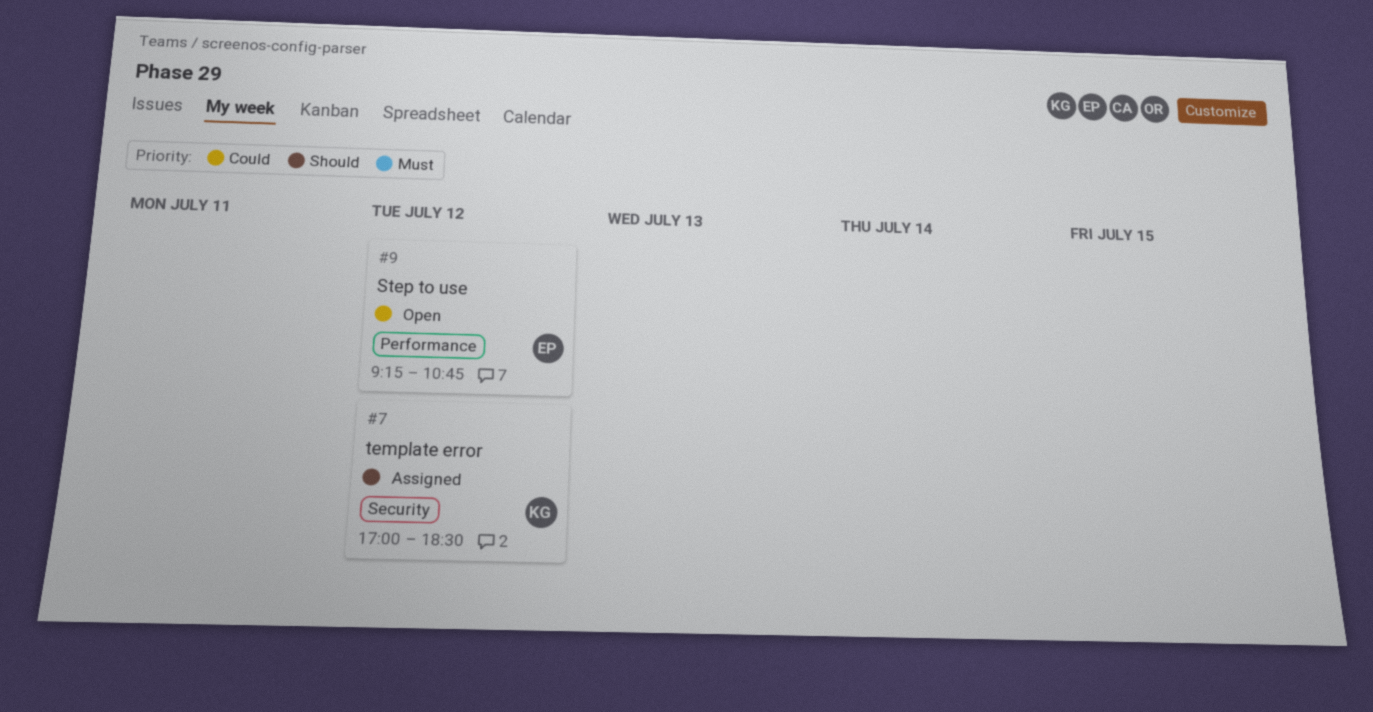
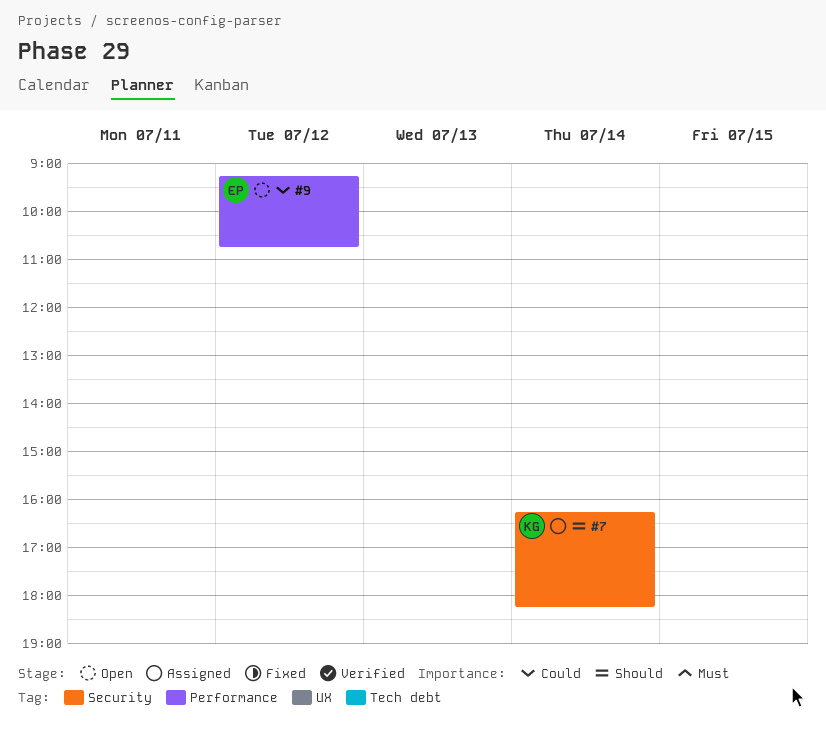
#7, day: Jul 12 -> Jul 14
#7, begins: 17:00 -> 16:15
#7, ends: 18:30 -> 18:15

